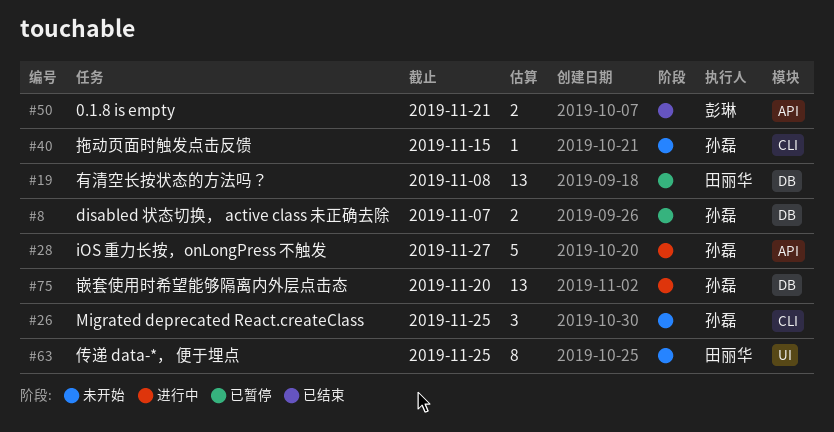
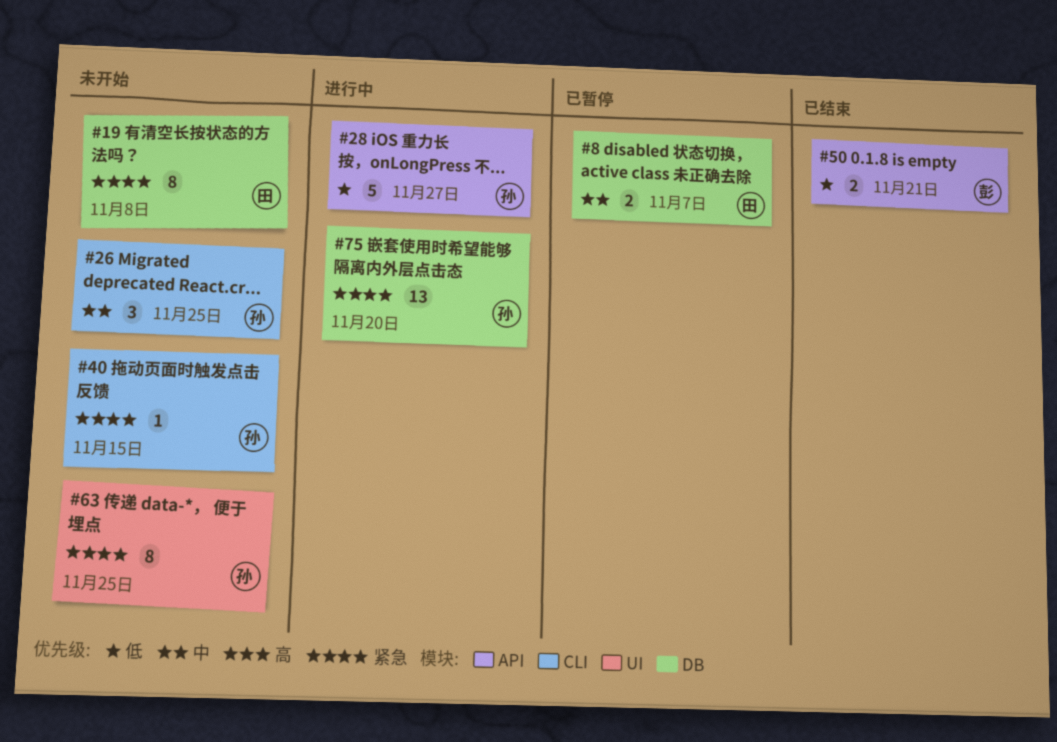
#8, owner: 孙磊 -> 田丽华
#19, status: 已暂停 -> 未开始
#19, estimate: 13 -> 8
#63, owner: 田丽华 -> 孙磊

